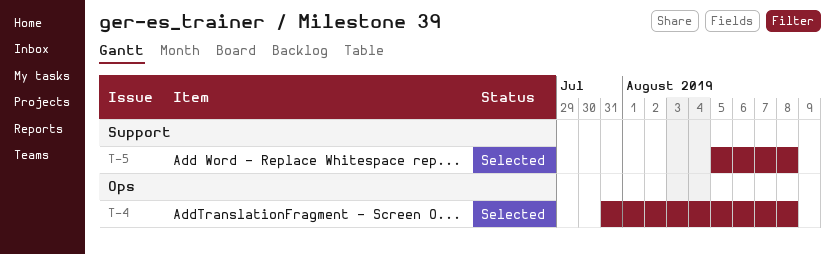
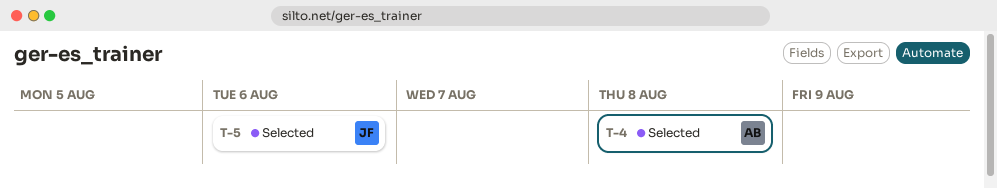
T-5, due: Aug 8 -> Aug 6

